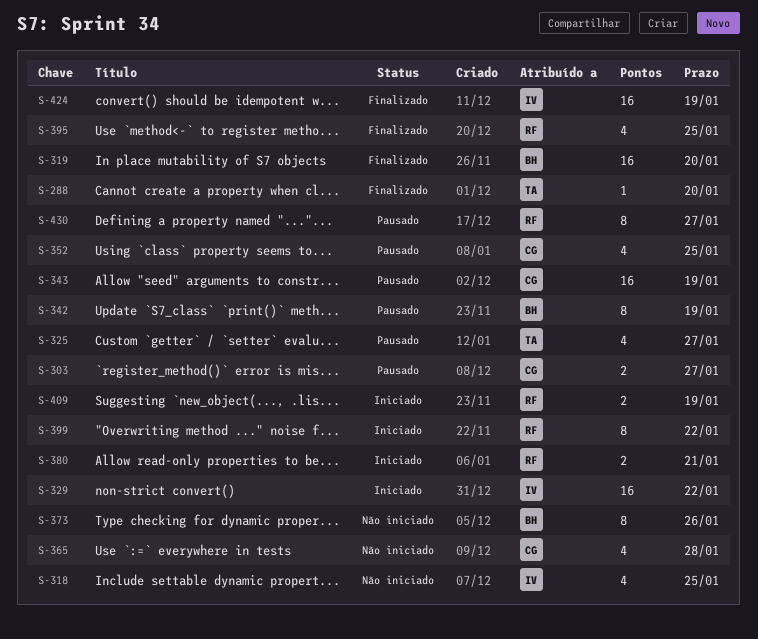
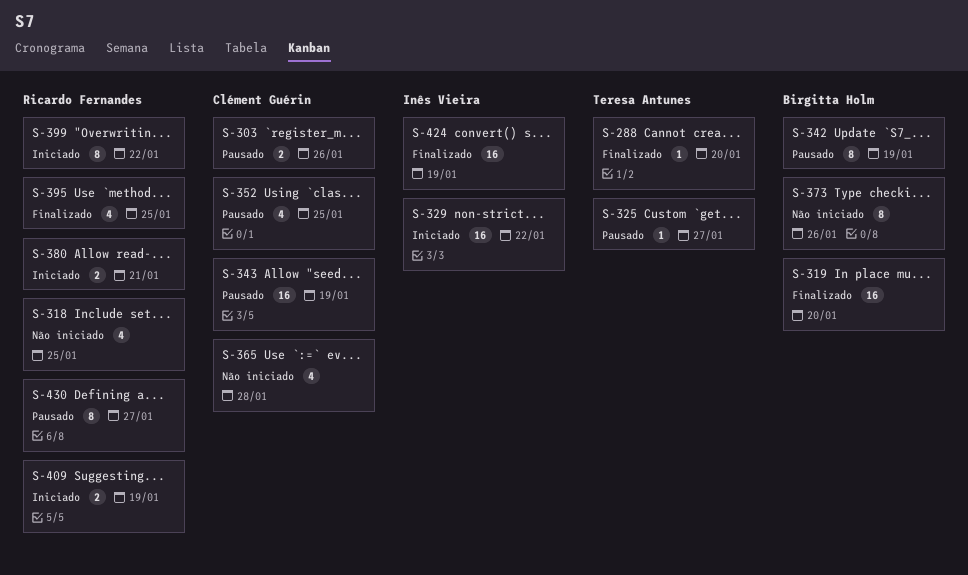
S-303, due: Jan 27 -> Jan 26
S-318, owner: Inês Vieira -> Ricardo Fernandes
S-325, estimate: 4 -> 1

